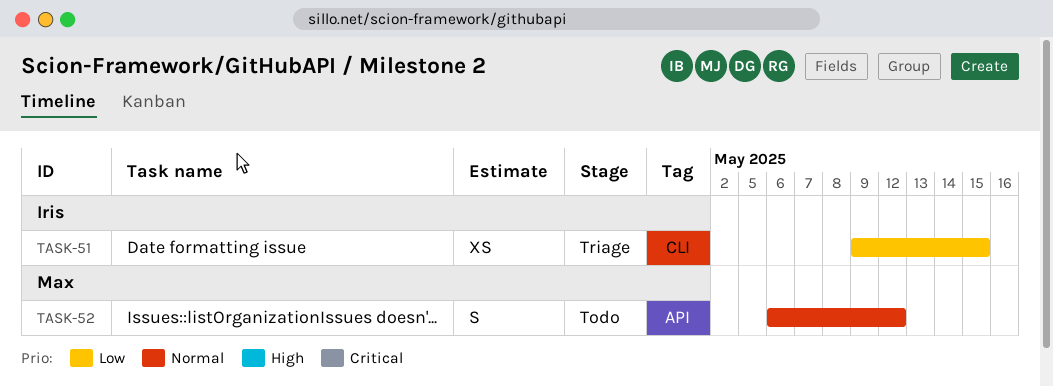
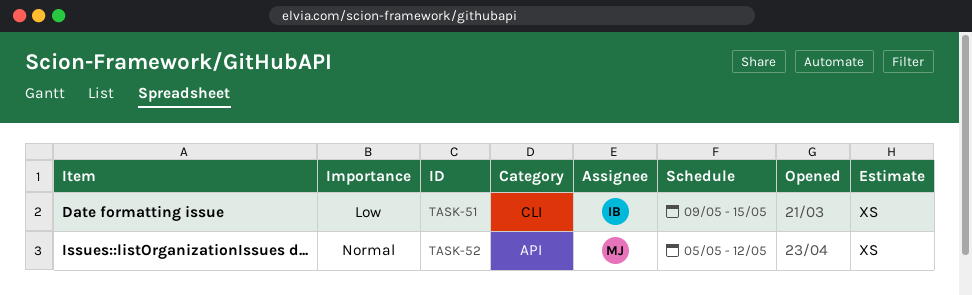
TASK-52, estimate: S -> XS
TASK-52, start: May 6 -> May 5

